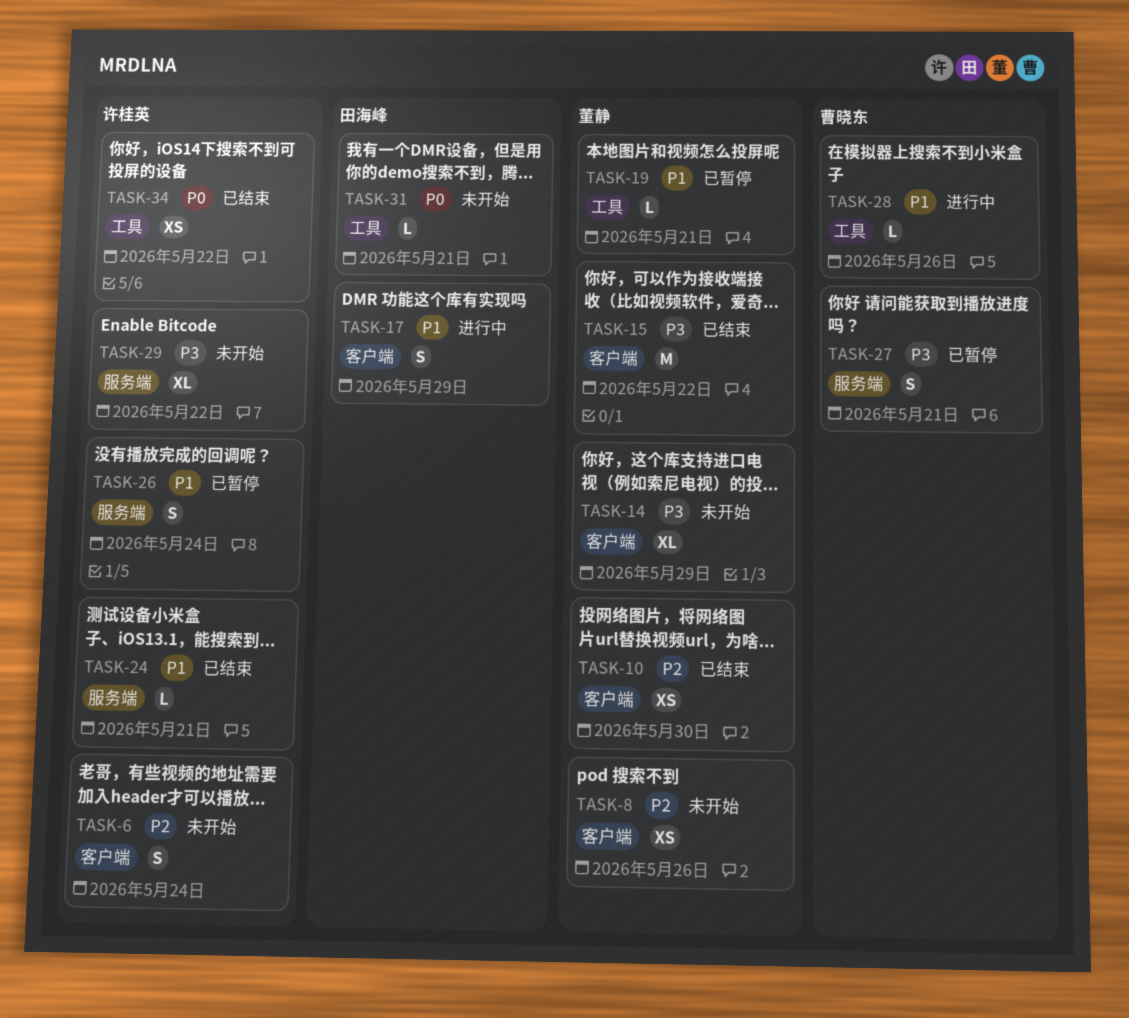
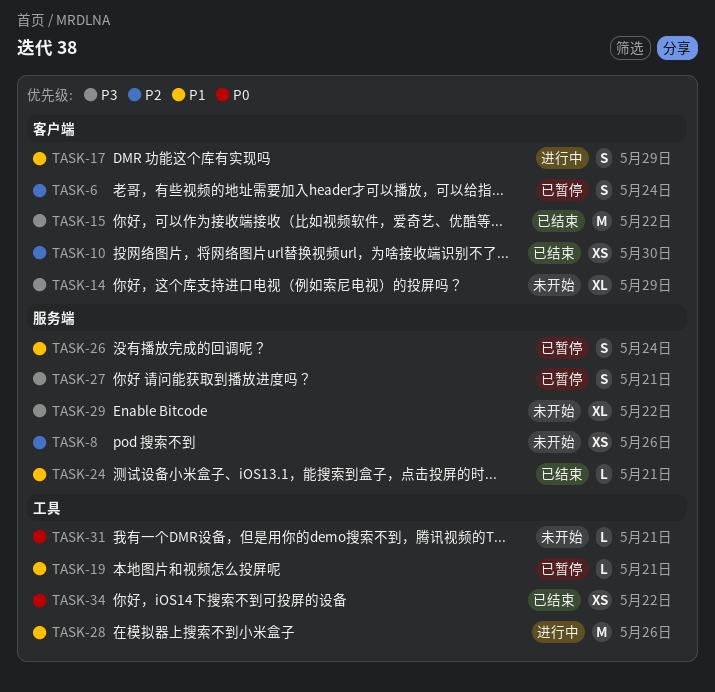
TASK-6, status: 未开始 -> 已暂停
TASK-8, label: 客户端 -> 服务端
TASK-28, estimate: L -> M

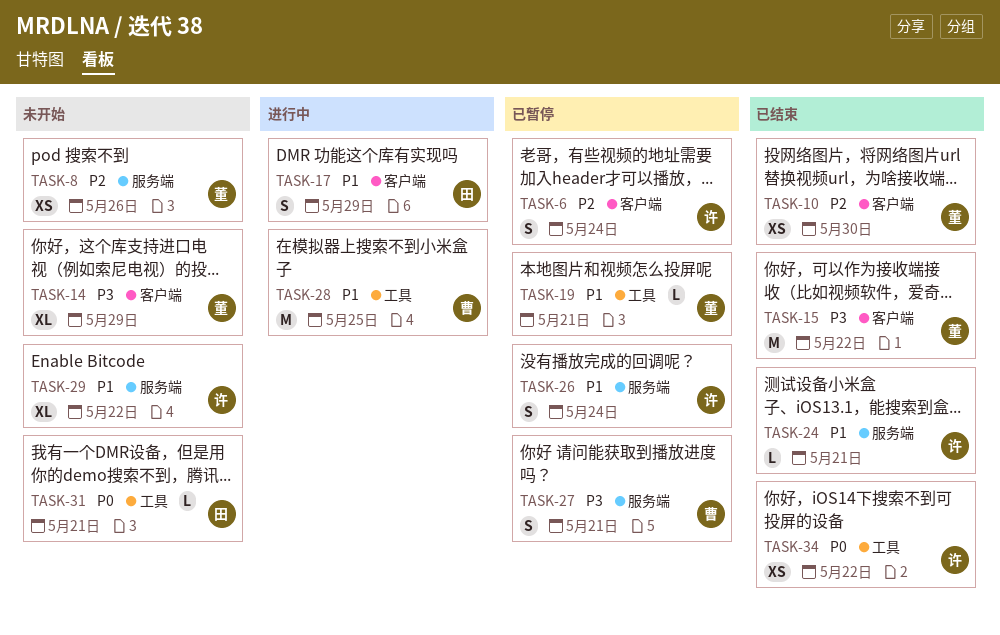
TASK-28, due: May 26 -> May 25
TASK-29, priority: P3 -> P1

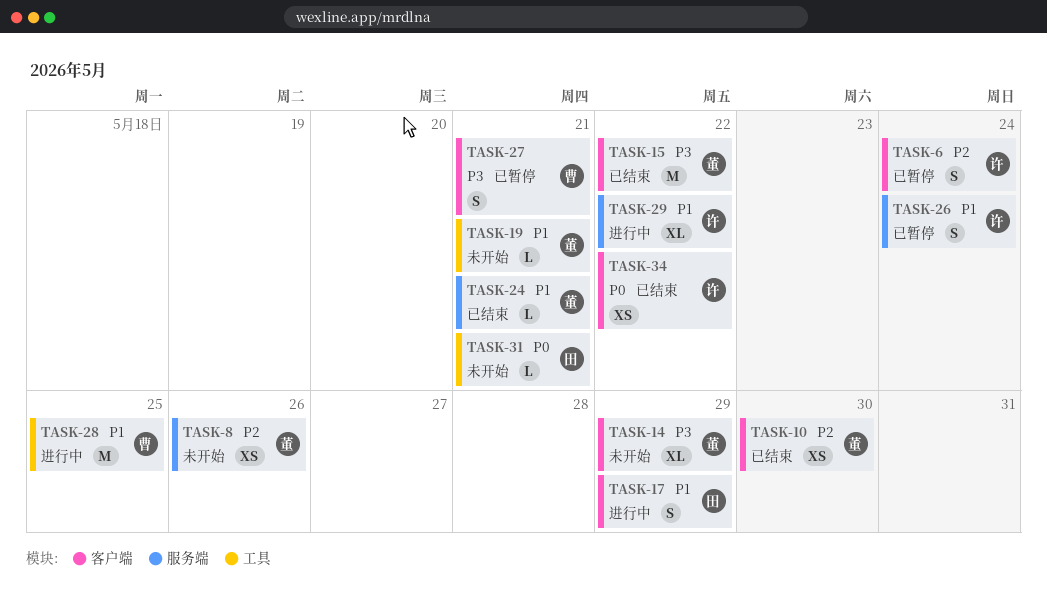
TASK-19, status: 已暂停 -> 未开始
TASK-24, owner: 许 -> 董
TASK-27, label: 服务端 -> 客户端
TASK-29, status: 未开始 -> 进行中
TASK-34, label: 工具 -> 客户端

